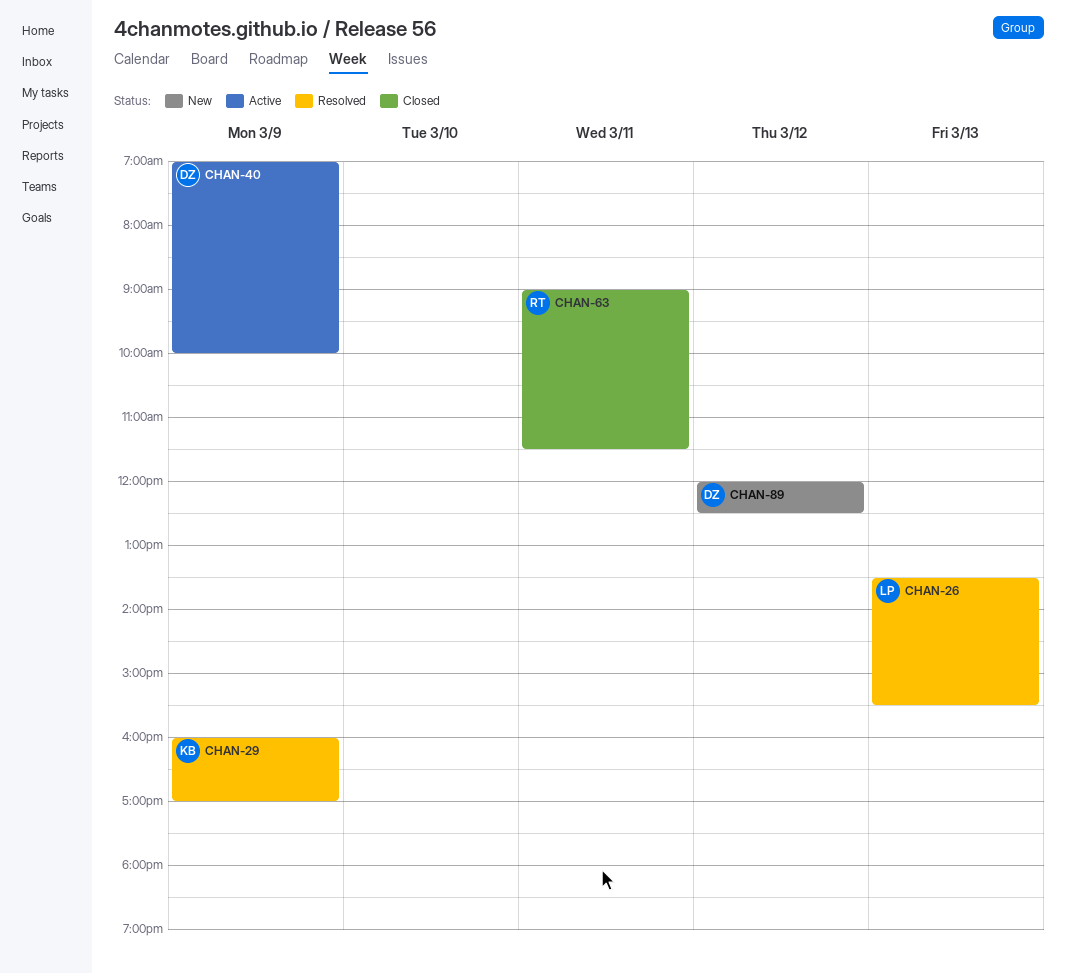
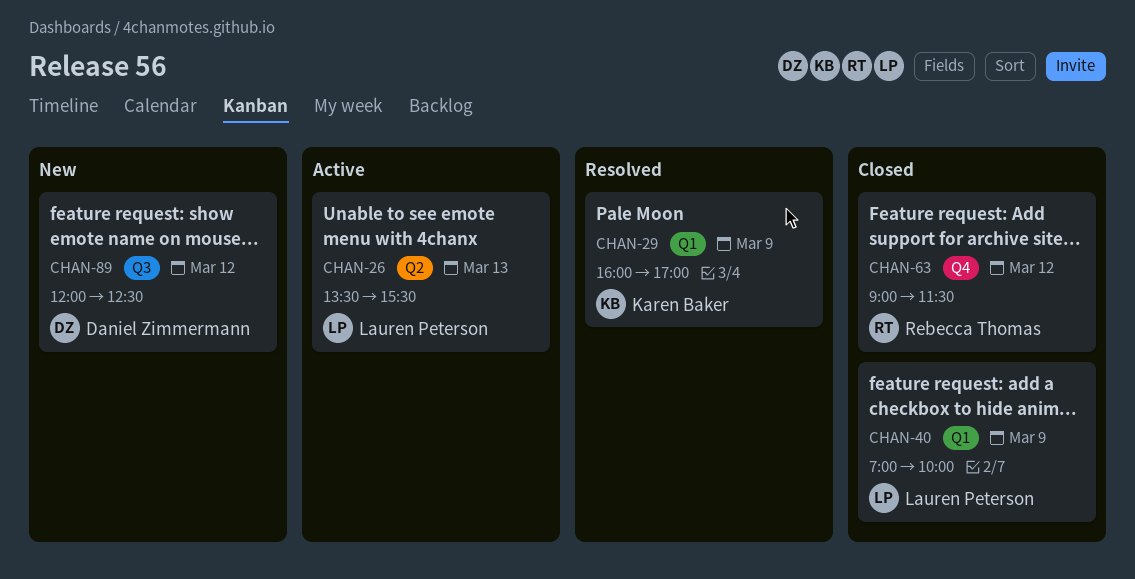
CHAN-26, status: Resolved -> Active
CHAN-40, status: Active -> Closed
CHAN-40, owner: Daniel Zimmermann -> Lauren Peterson
CHAN-63, day: Mar 11 -> Mar 12

